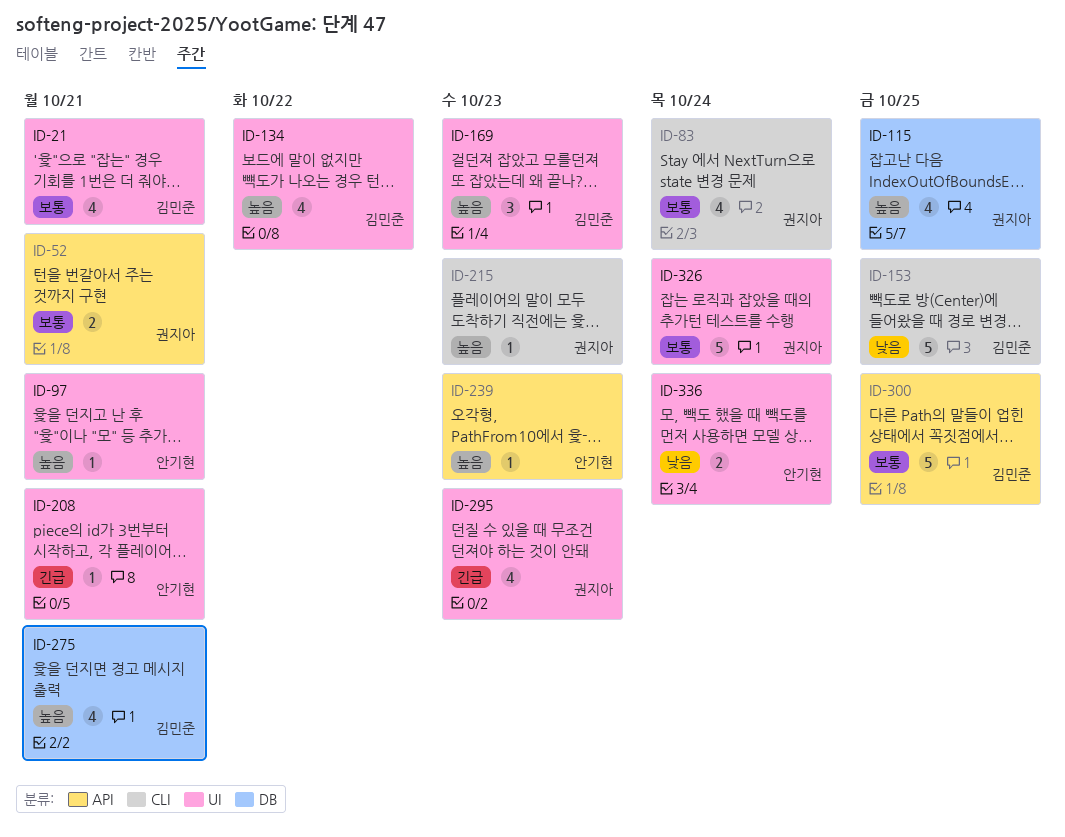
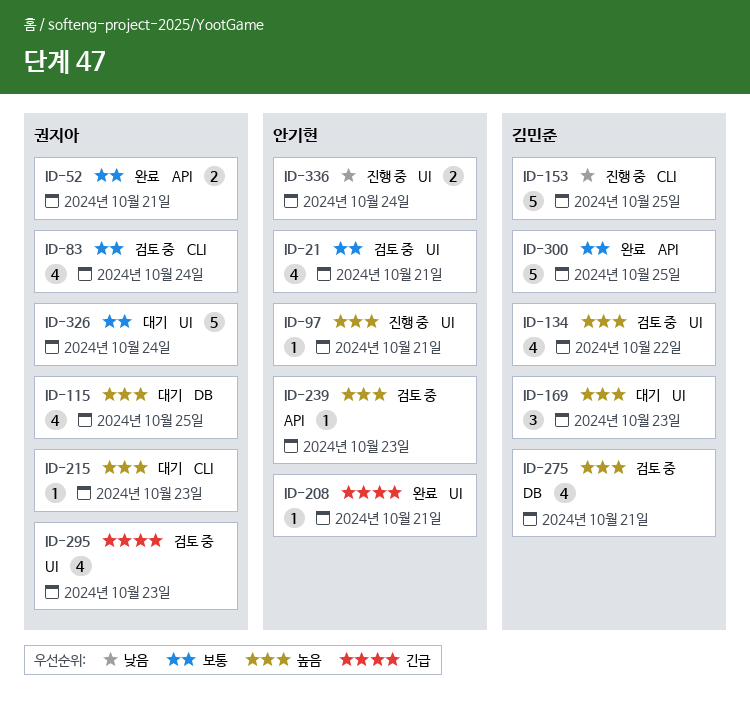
ID-21, owner: 김민준 -> 안기현

